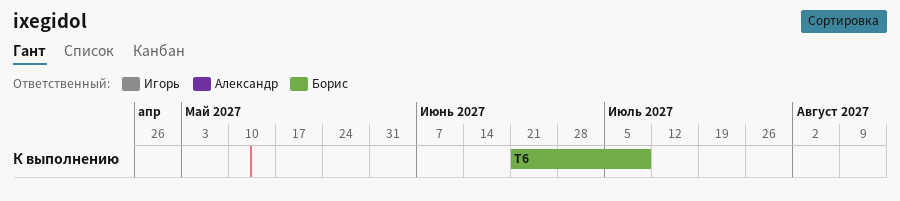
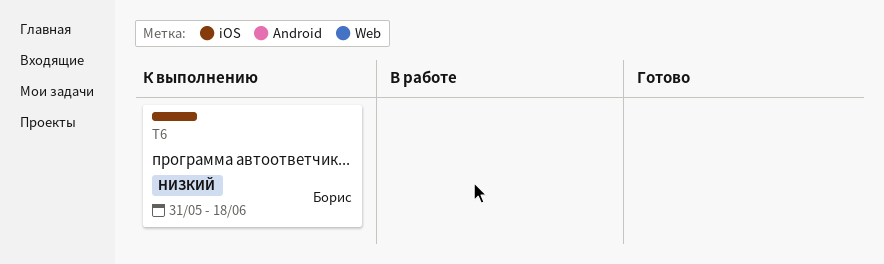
T6, start: Jun 21 -> May 31
T6, due: Jul 9 -> Jun 18

